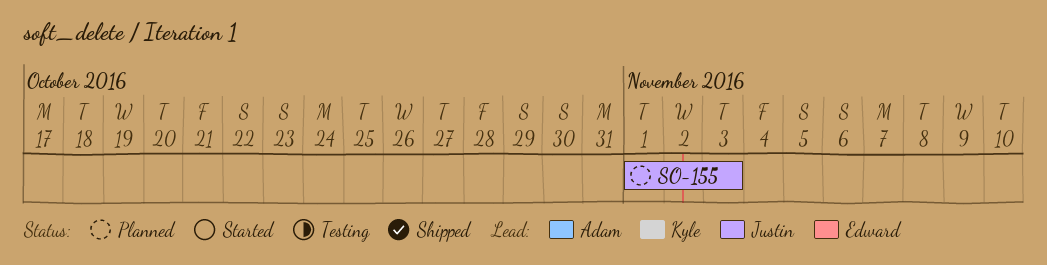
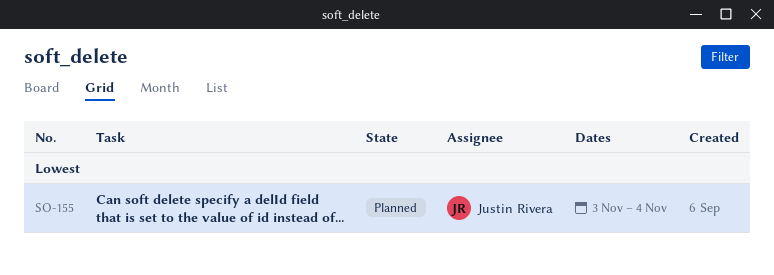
SO-155, start: Nov 1 -> Nov 3
SO-155, due: Nov 3 -> Nov 4

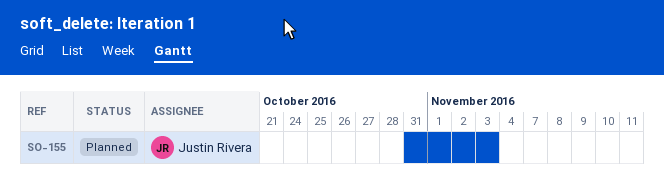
SO-155, start: Nov 3 -> Oct 31
SO-155, due: Nov 4 -> Nov 3

